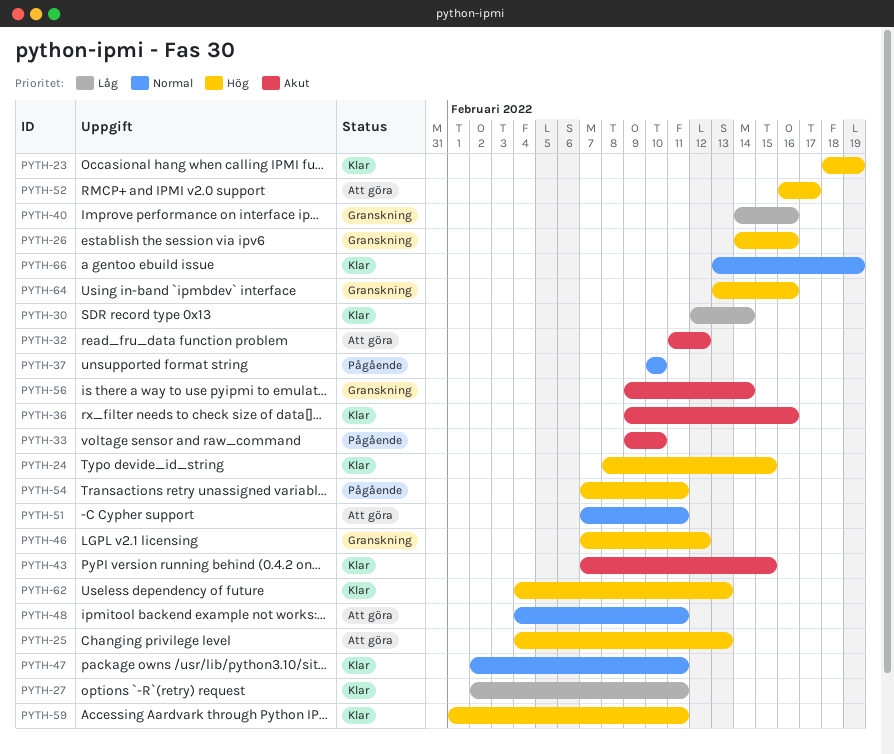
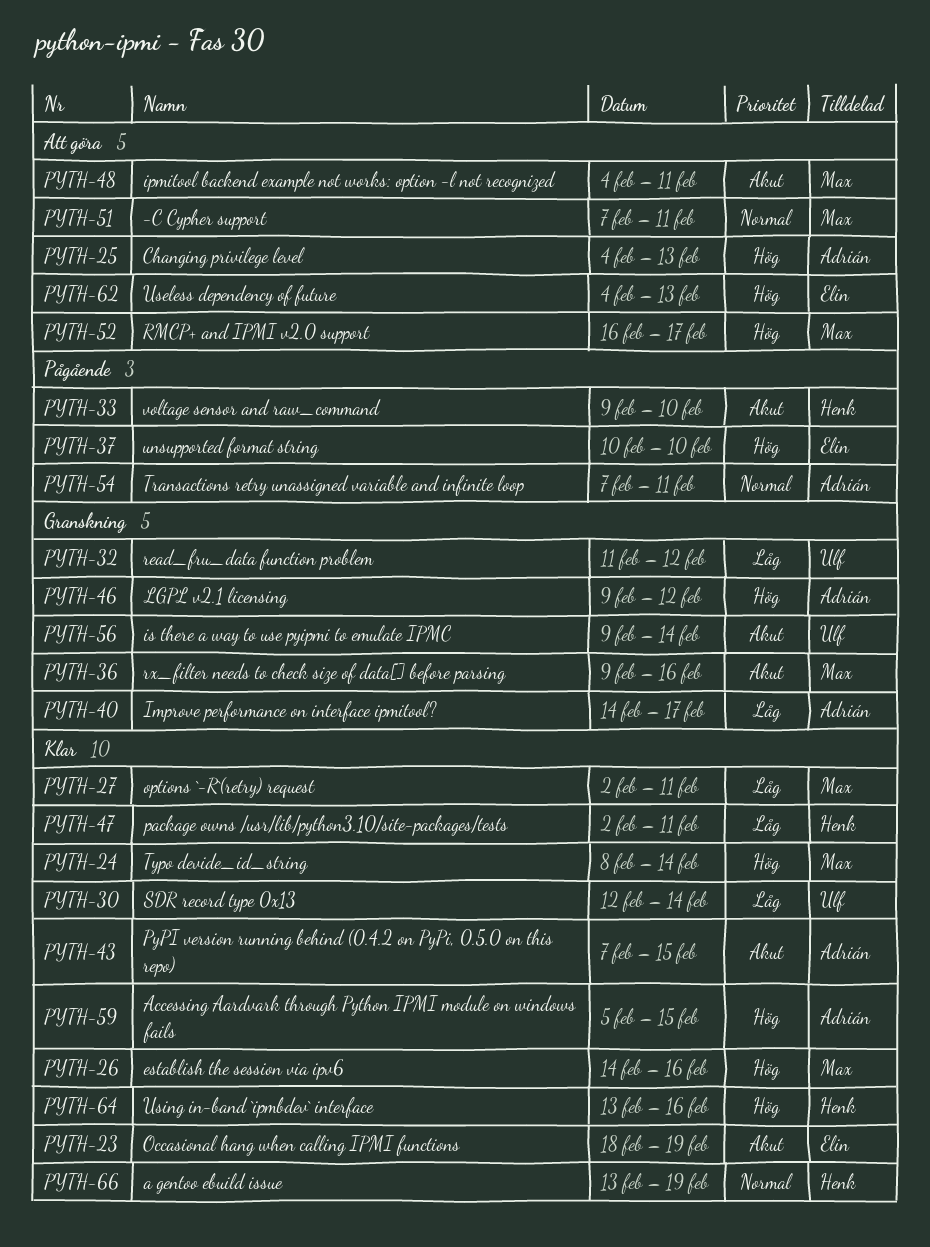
PYTH-23, priority: Hög -> Akut
PYTH-24, due: Feb 15 -> Feb 14
PYTH-26, status: Granskning -> Klar
PYTH-32, status: Att göra -> Granskning
PYTH-32, priority: Akut -> Låg
PYTH-36, status: Klar -> Granskning
PYTH-37, priority: Normal -> Hög
PYTH-40, due: Feb 16 -> Feb 17
PYTH-46, start: Feb 7 -> Feb 9
PYTH-47, priority: Normal -> Låg
PYTH-48, priority: Normal -> Akut
PYTH-54, priority: Hög -> Normal
PYTH-59, start: Feb 1 -> Feb 5
PYTH-59, due: Feb 11 -> Feb 15
PYTH-62, status: Klar -> Att göra
PYTH-64, status: Granskning -> Klar

